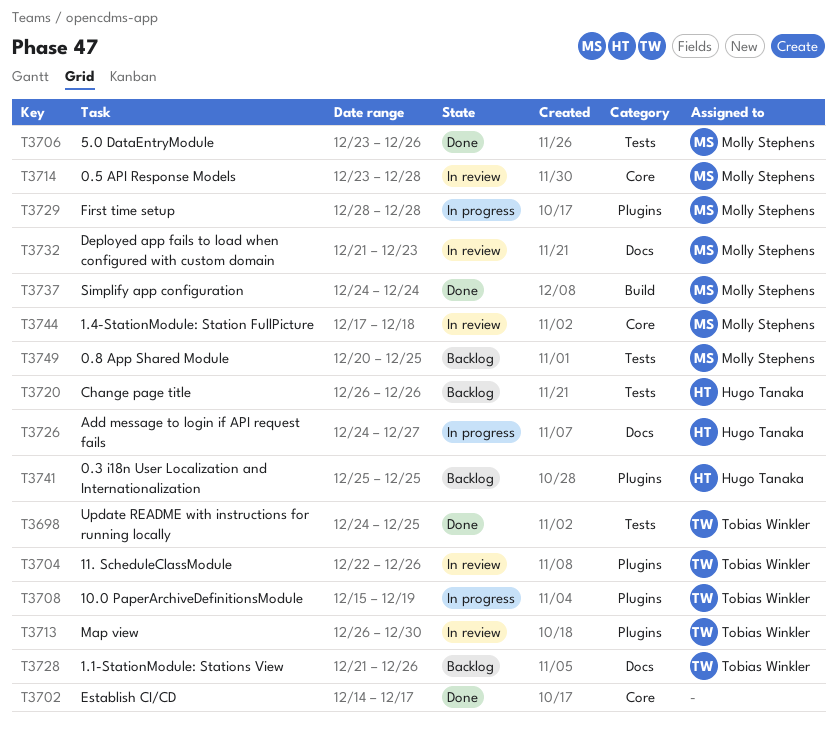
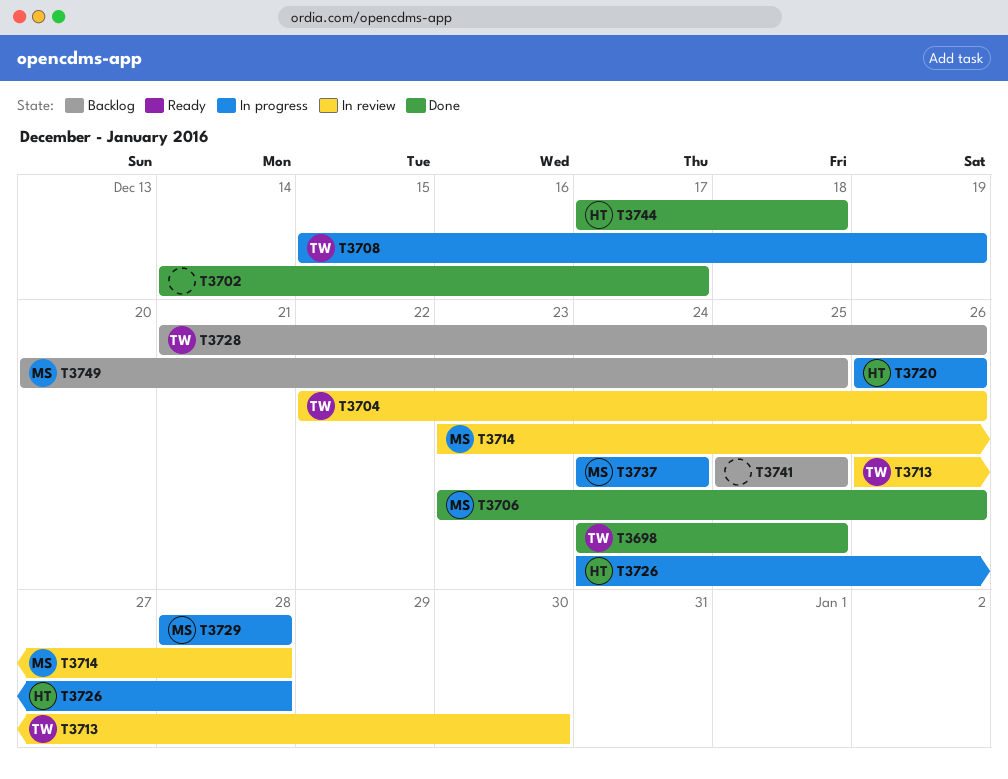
T3720, status: Backlog -> In progress
T3726, due: Dec 27 -> Dec 28
T3732: present -> none
T3737, status: Done -> In progress
T3741, owner: Hugo Tanaka -> none
T3744, status: In review -> Done
T3744, owner: Molly Stephens -> Hugo Tanaka

